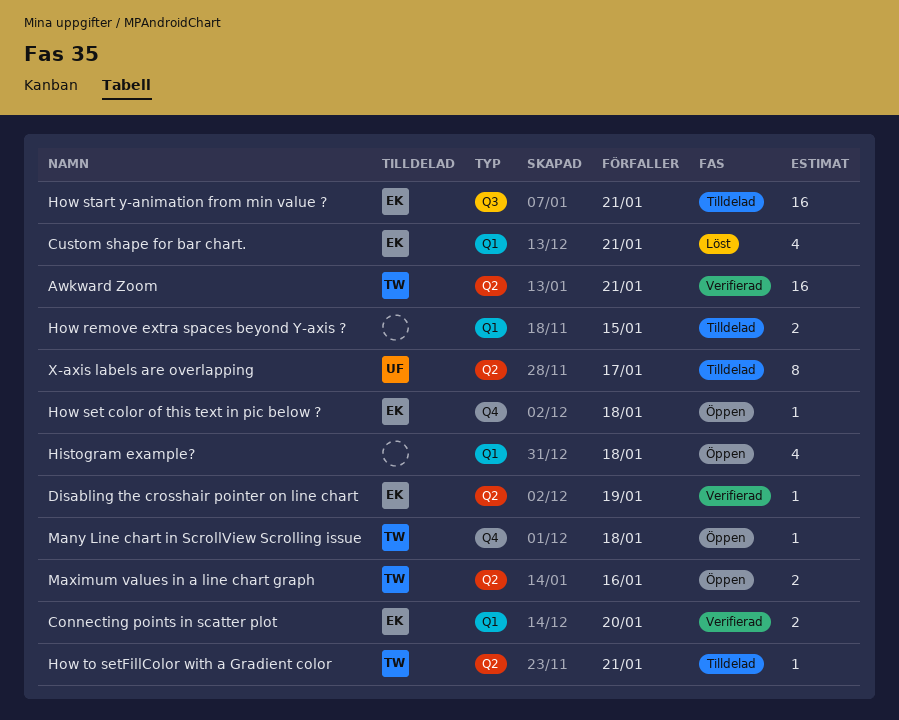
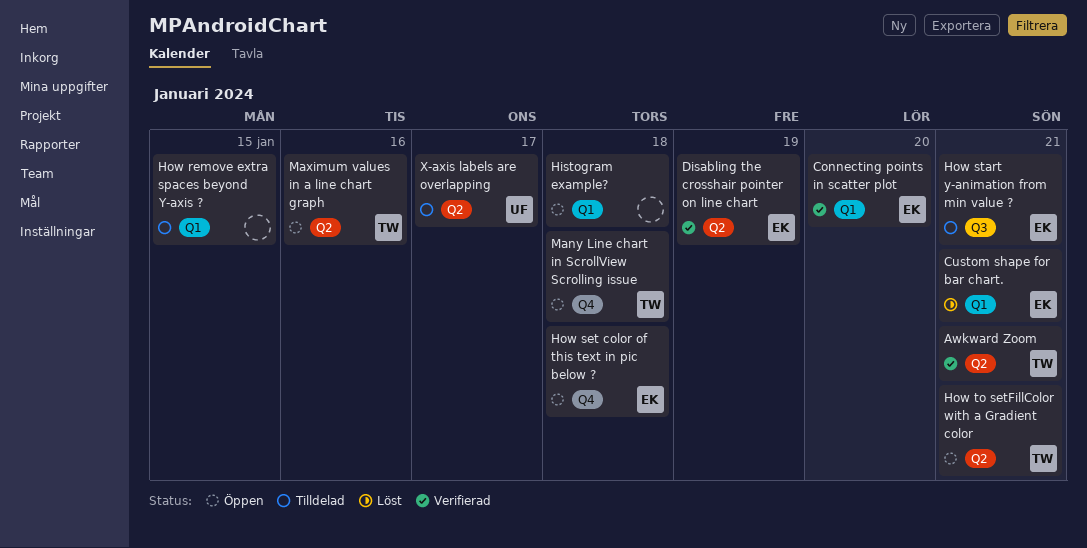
How to setFillColor with a Gradient color, status: Tilldelad -> Öppen

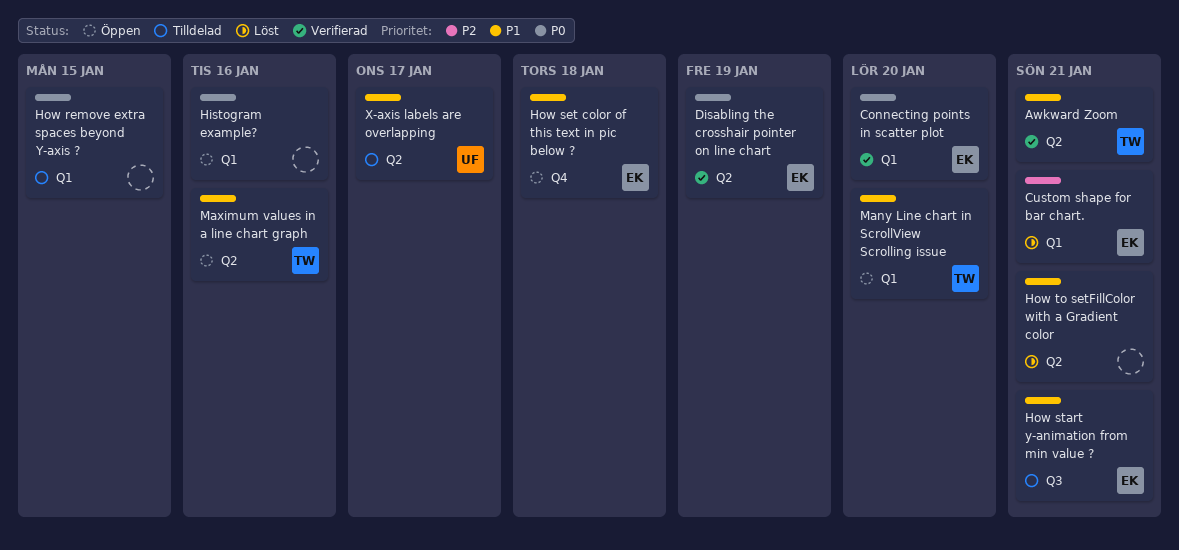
Histogram example?, due: Jan 18 -> Jan 16
How to setFillColor with a Gradient color, status: Öppen -> Löst
How to setFillColor with a Gradient color, owner: TW -> none
Many Line chart in ScrollView Scrolling issue, label: Q4 -> Q1
Many Line chart in ScrollView Scrolling issue, due: Jan 18 -> Jan 20

